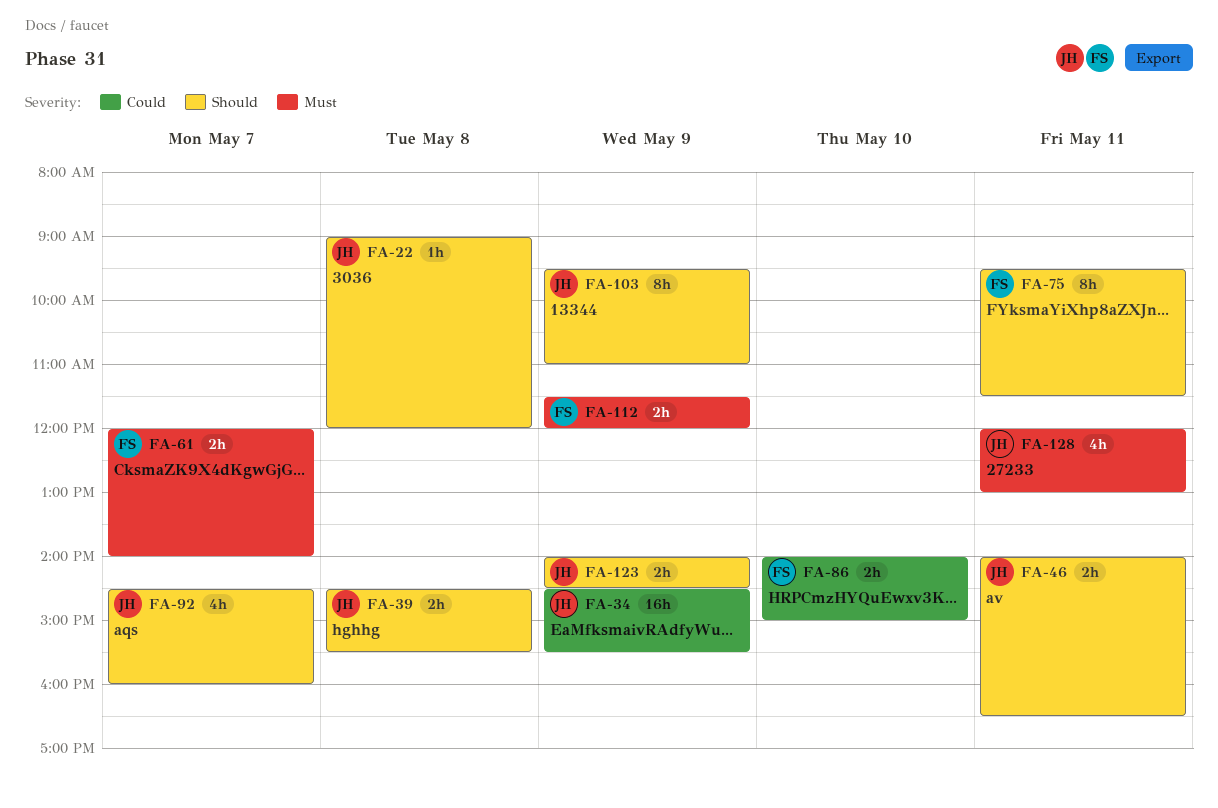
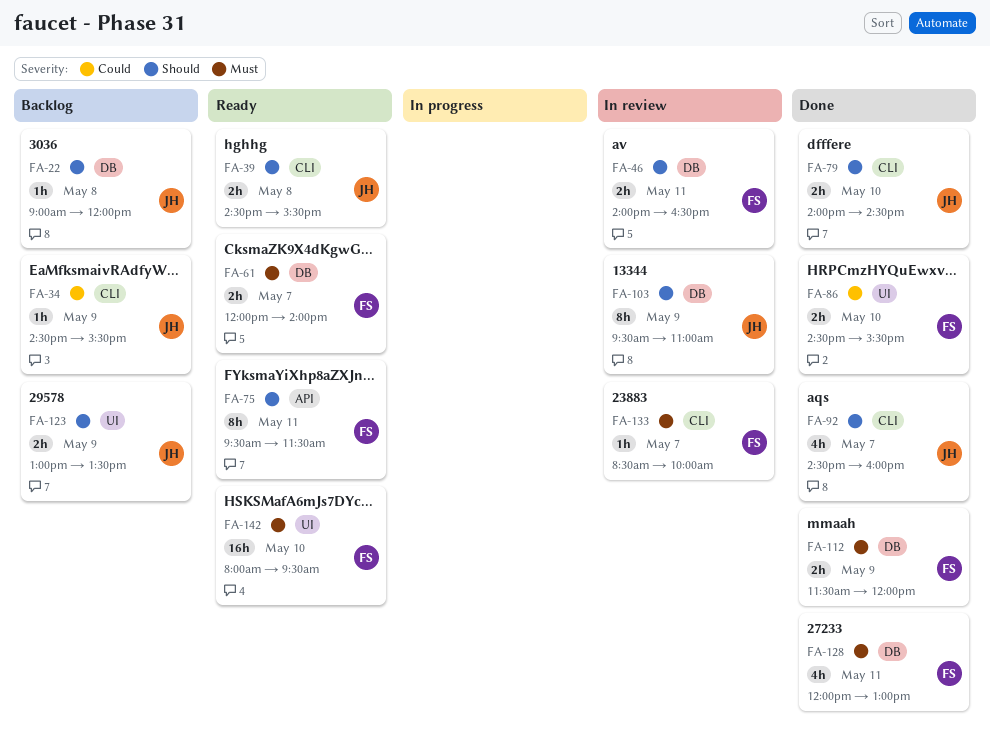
FA-34, estimate: 16h -> 1h
FA-46, owner: JH -> FS
FA-79: none -> present
FA-86, begins: 14:00 -> 14:30
FA-86, ends: 15:00 -> 15:30
FA-123, begins: 14:00 -> 13:00
FA-123, ends: 14:30 -> 13:30
FA-128, owner: JH -> FS
FA-133: none -> present
FA-142: none -> present

